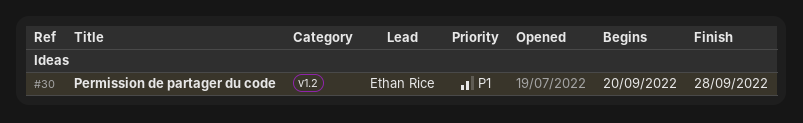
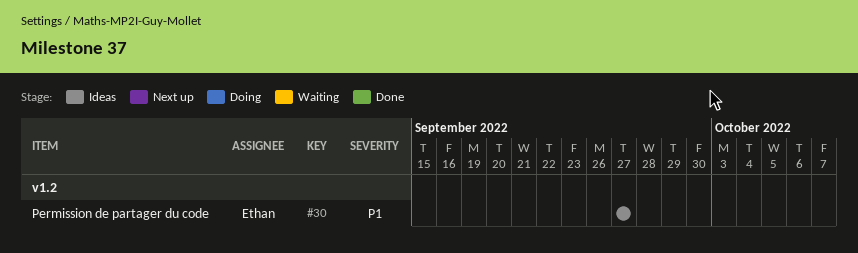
#30, start: Sep 20 -> Sep 27
#30, due: Sep 28 -> Sep 27

